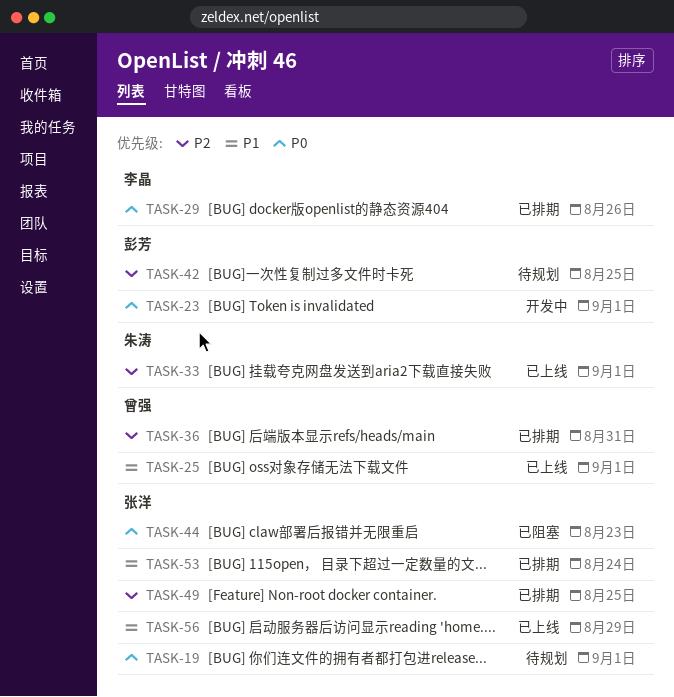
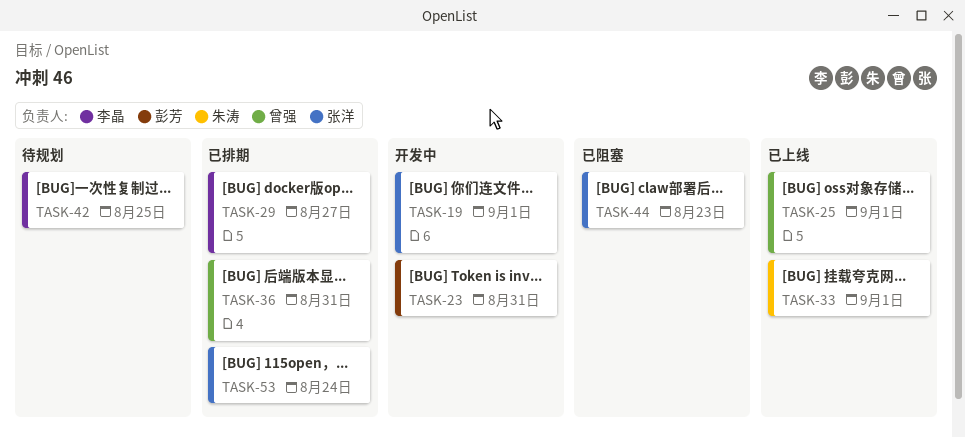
TASK-19, status: 待规划 -> 开发中
TASK-23, due: Sep 1 -> Aug 31
TASK-29, due: Aug 26 -> Aug 27
TASK-42, owner: 彭芳 -> 李晶
TASK-49: present -> none
TASK-56: present -> none

